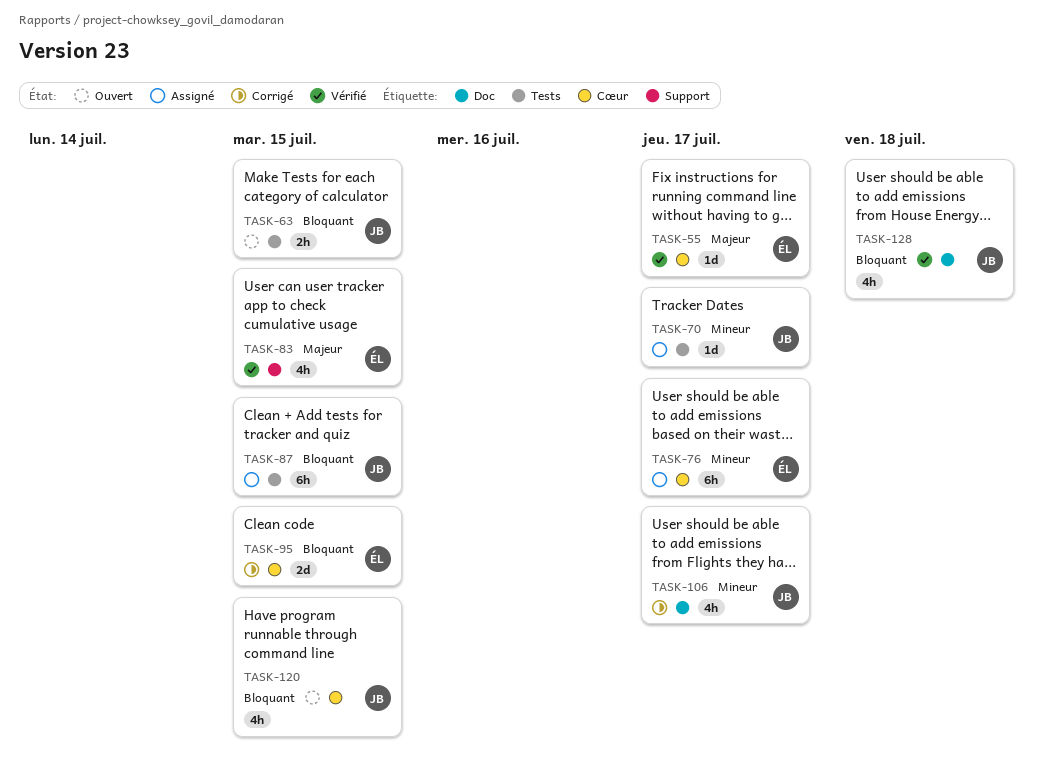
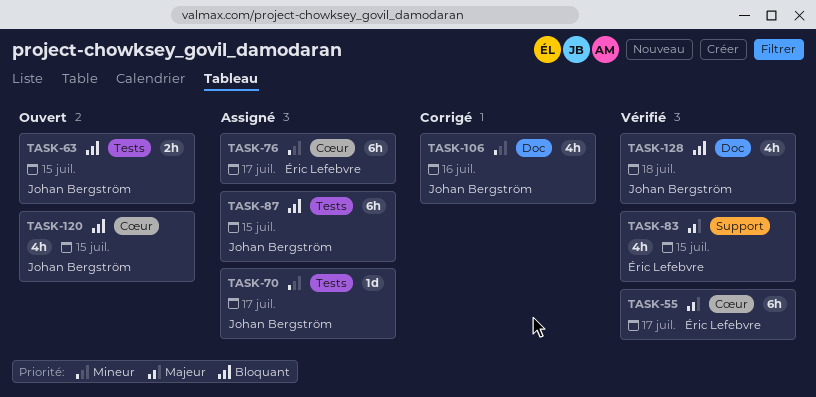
TASK-55, estimate: 1d -> 6h
TASK-95: present -> none
TASK-106, due: Jul 17 -> Jul 16

